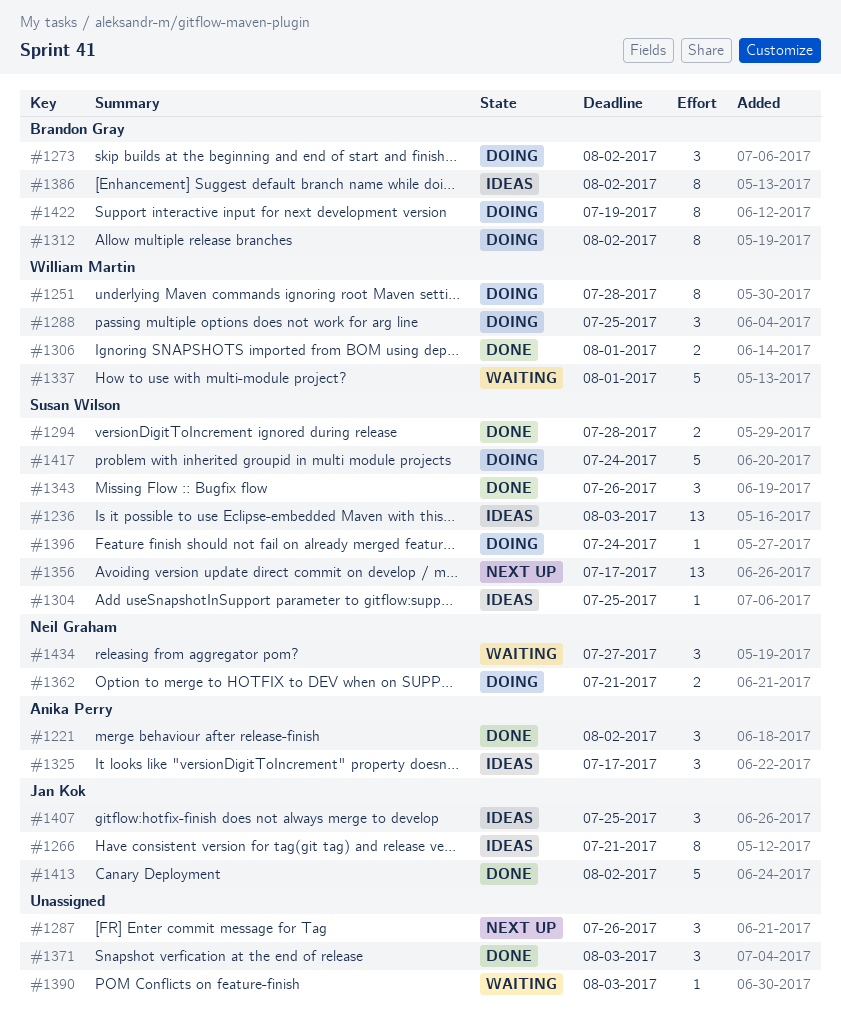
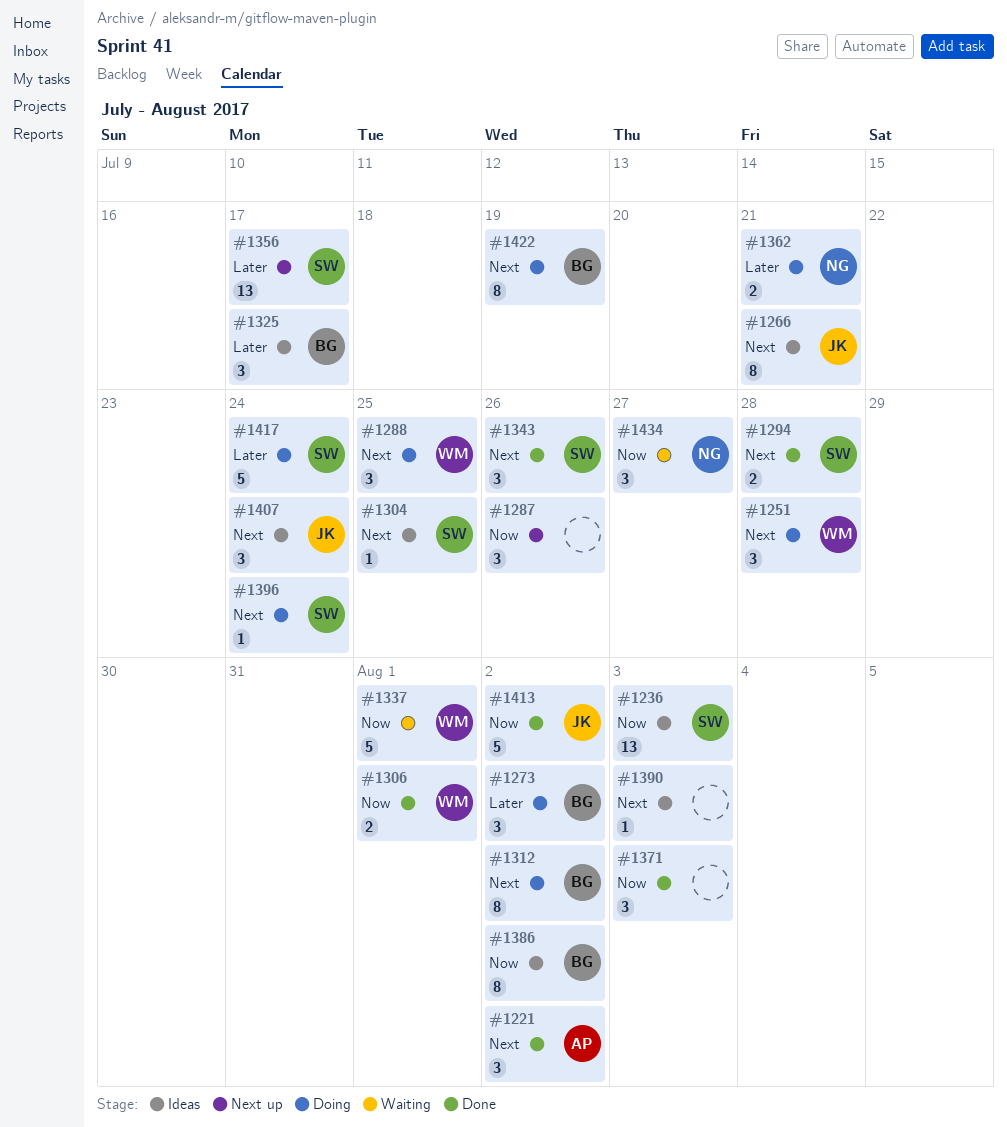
#1251, estimate: 8 -> 3
#1325, owner: Anika Perry -> Brandon Gray
#1390, status: Waiting -> Ideas
#1407, due: Jul 25 -> Jul 24

